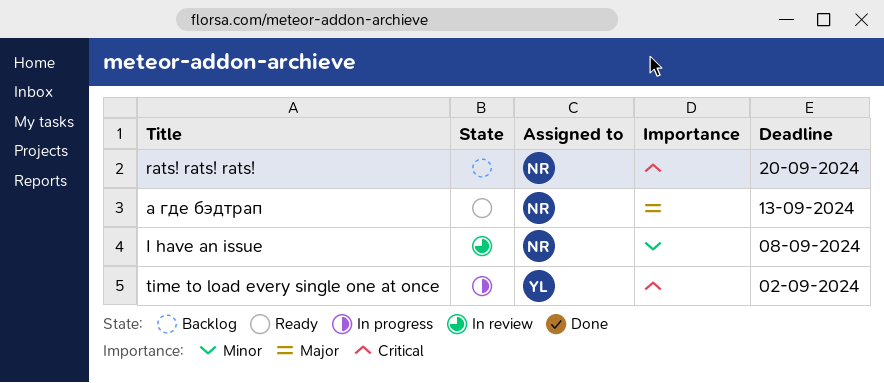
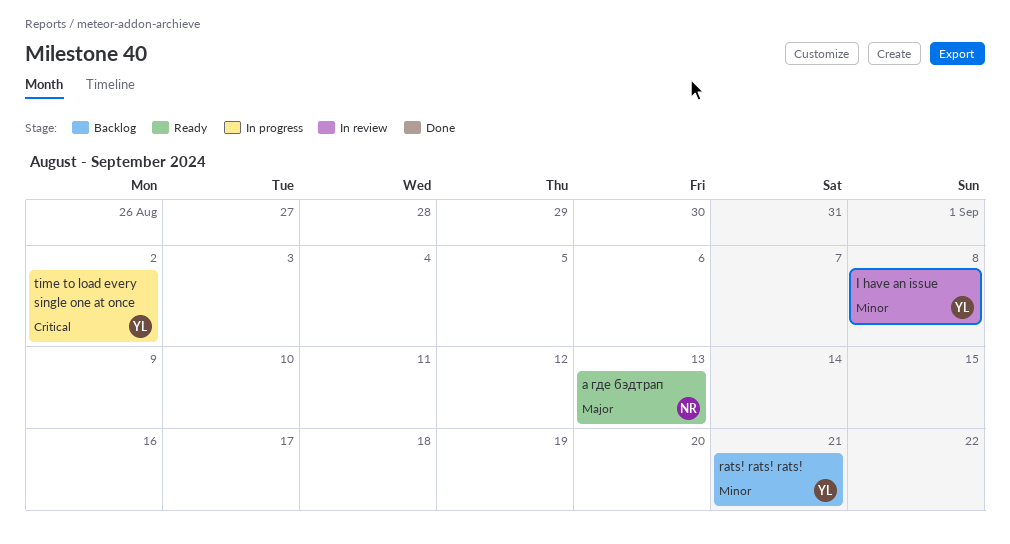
I have an issue, owner: NR -> YL
rats! rats! rats!, owner: NR -> YL
rats! rats! rats!, priority: Critical -> Minor
rats! rats! rats!, due: Sep 20 -> Sep 21

